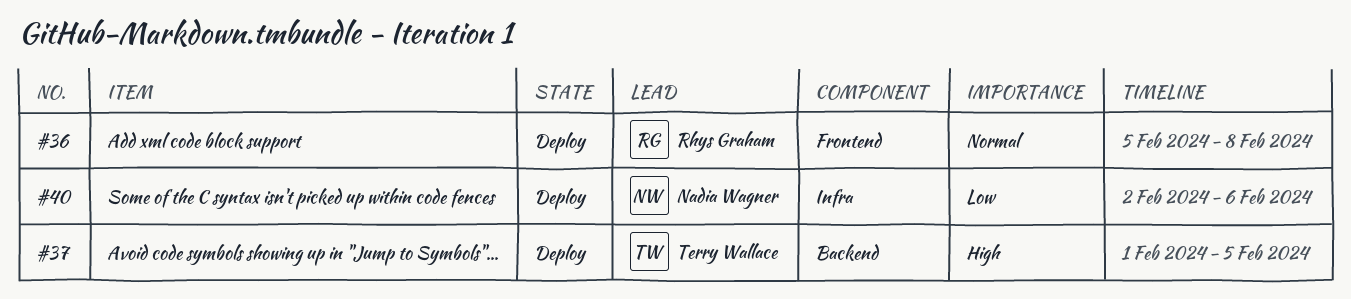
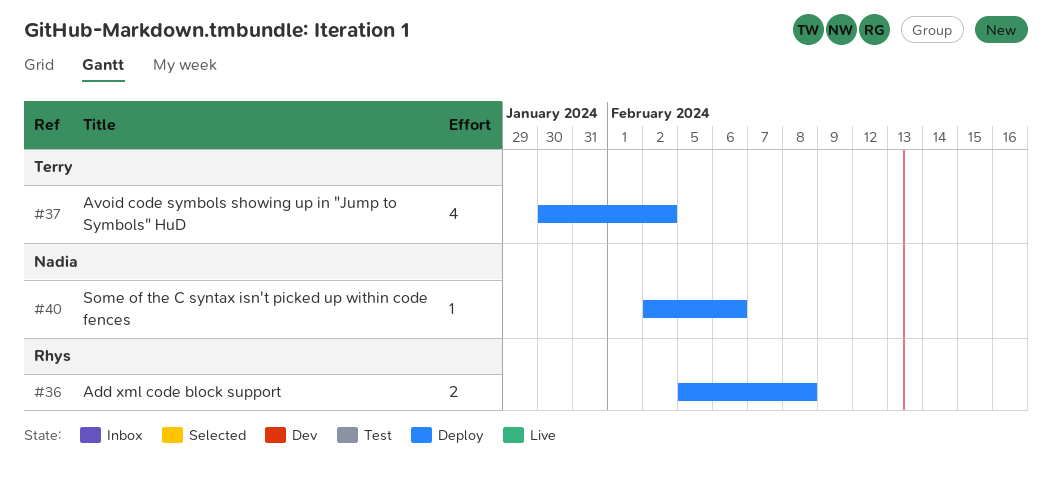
#37, start: Feb 1 -> Jan 30
#37, due: Feb 5 -> Feb 2

